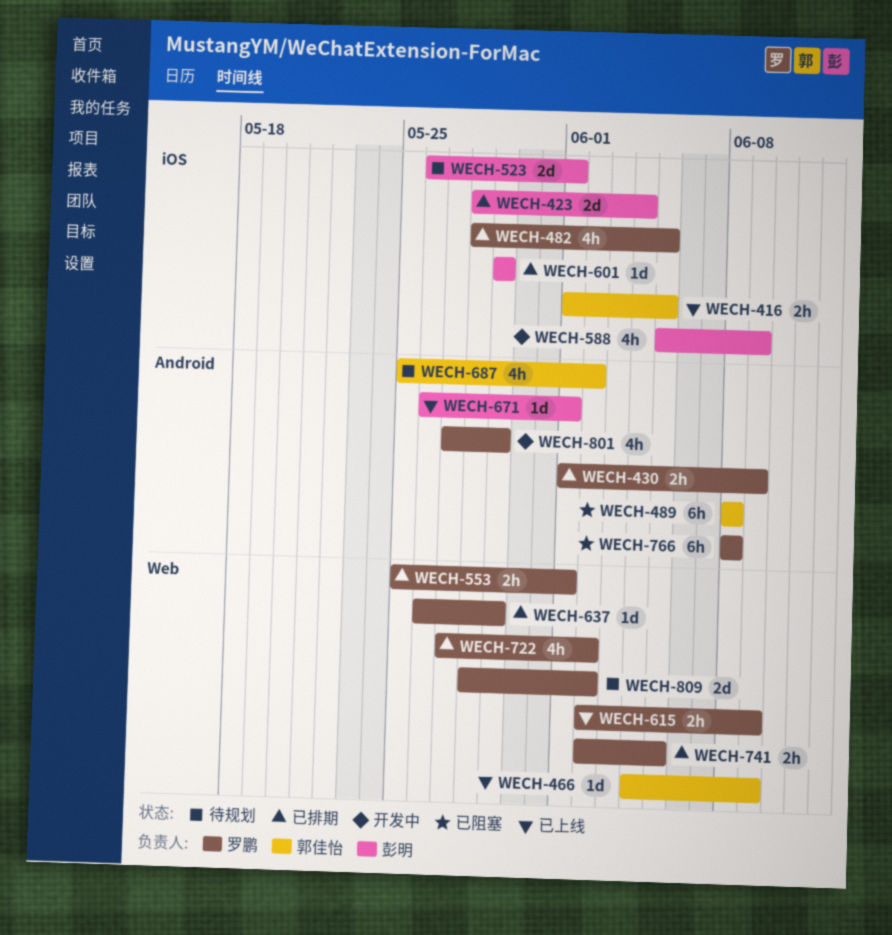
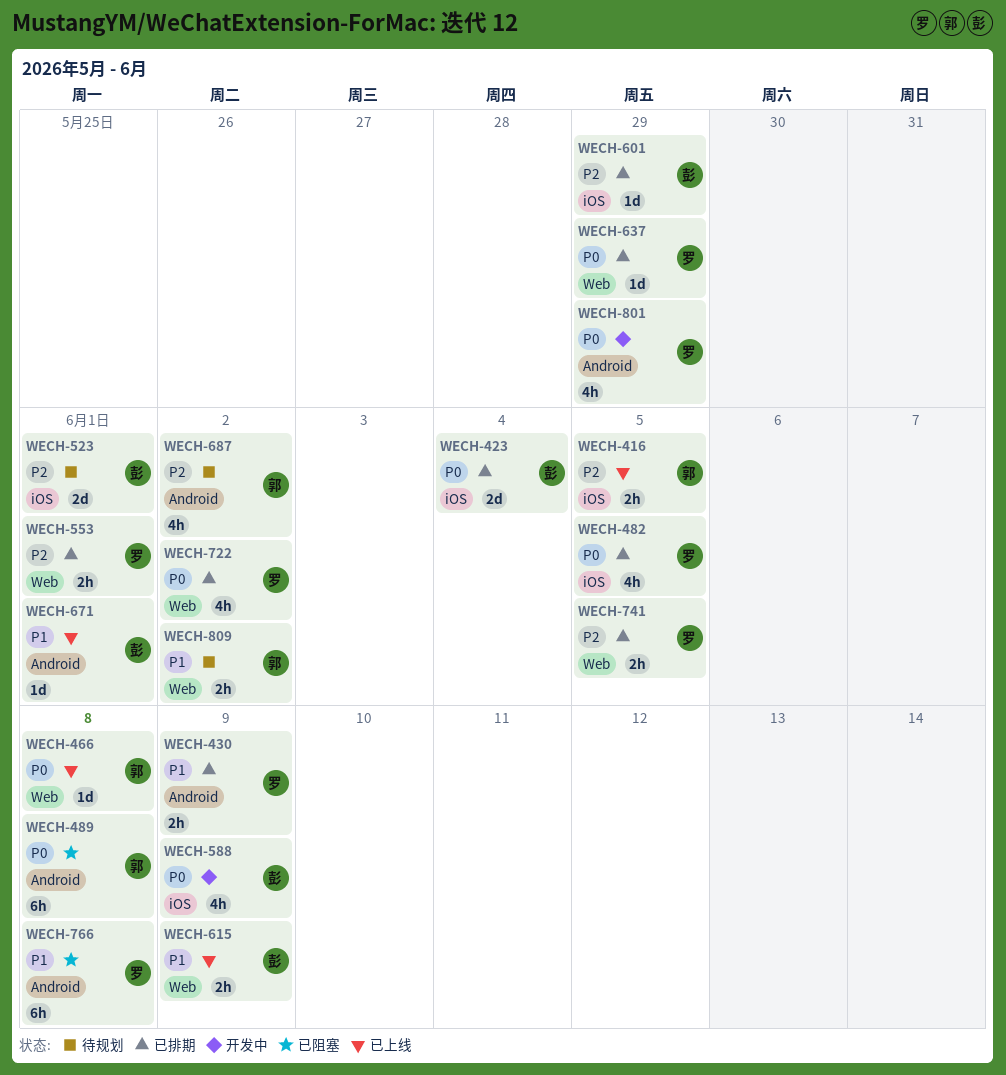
WECH-466, due: Jun 9 -> Jun 8
WECH-615, owner: 罗鹏 -> 彭明
WECH-809, owner: 罗鹏 -> 郭佳怡
WECH-809, estimate: 2d -> 2h

